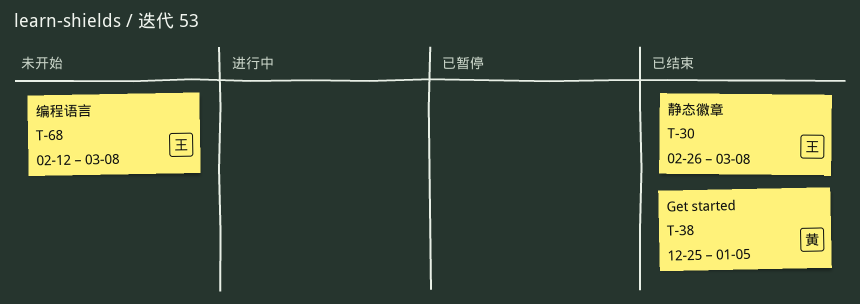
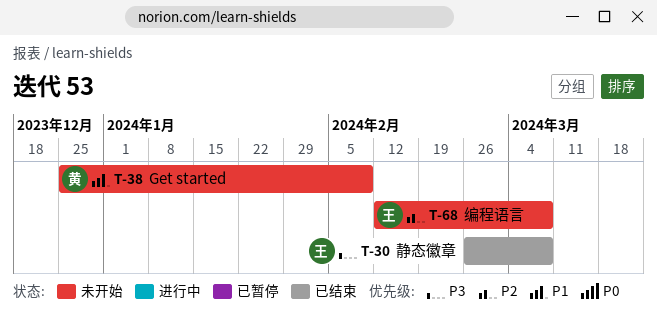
T-38, status: 已结束 -> 未开始
T-38, due: Jan 5 -> Feb 9

